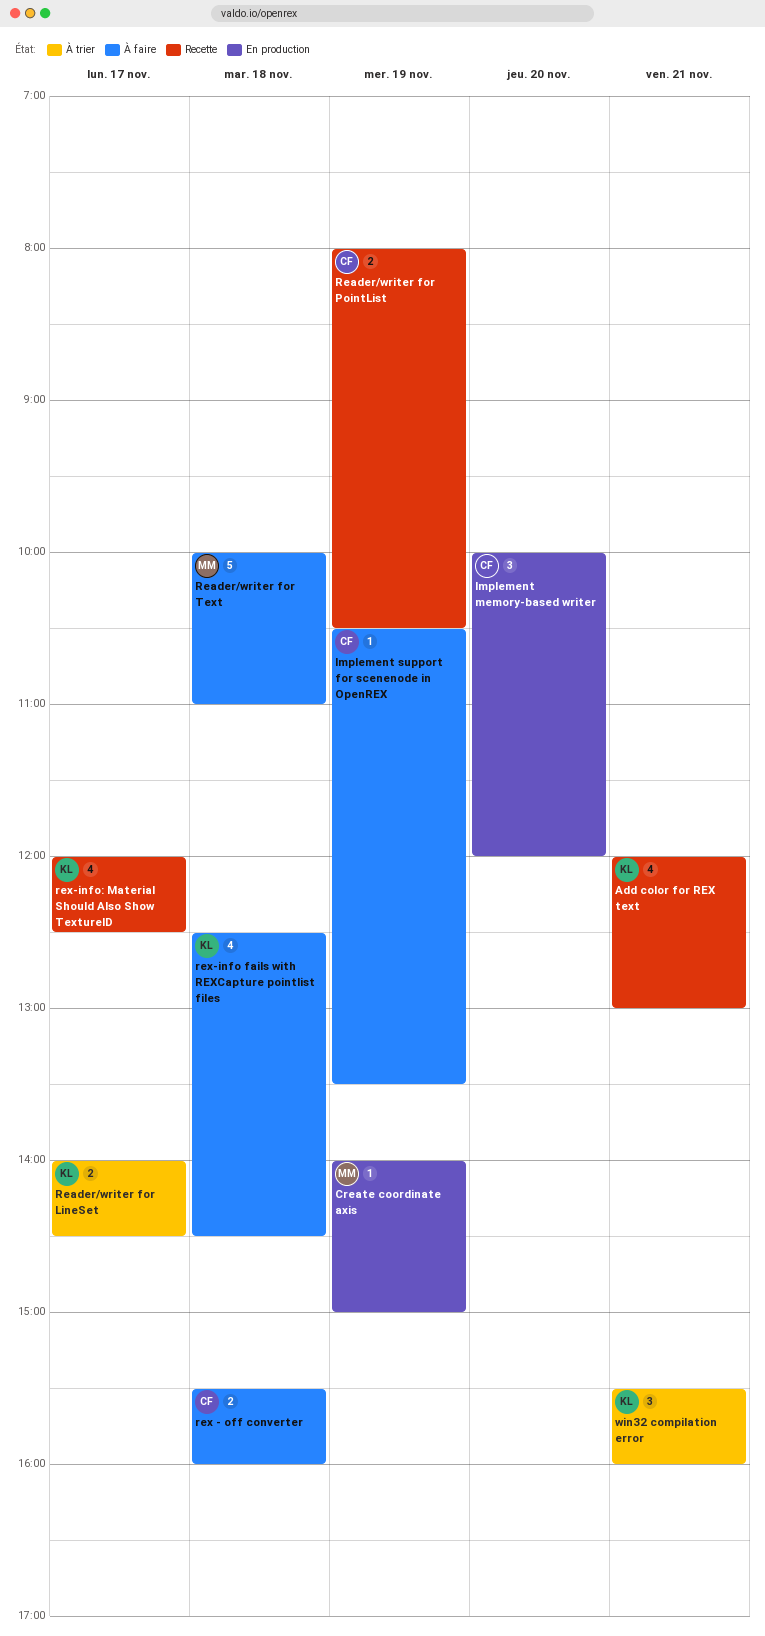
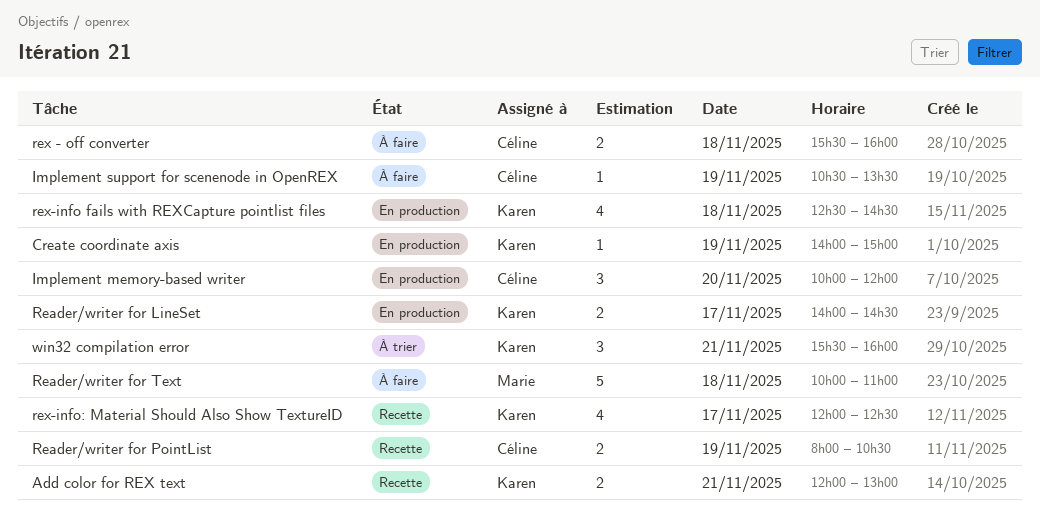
Add color for REX text, estimate: 4 -> 2
Create coordinate axis, owner: Marie -> Karen
Reader/writer for LineSet, status: À trier -> En production
rex-info fails with REXCapture pointlist files, status: À faire -> En production

